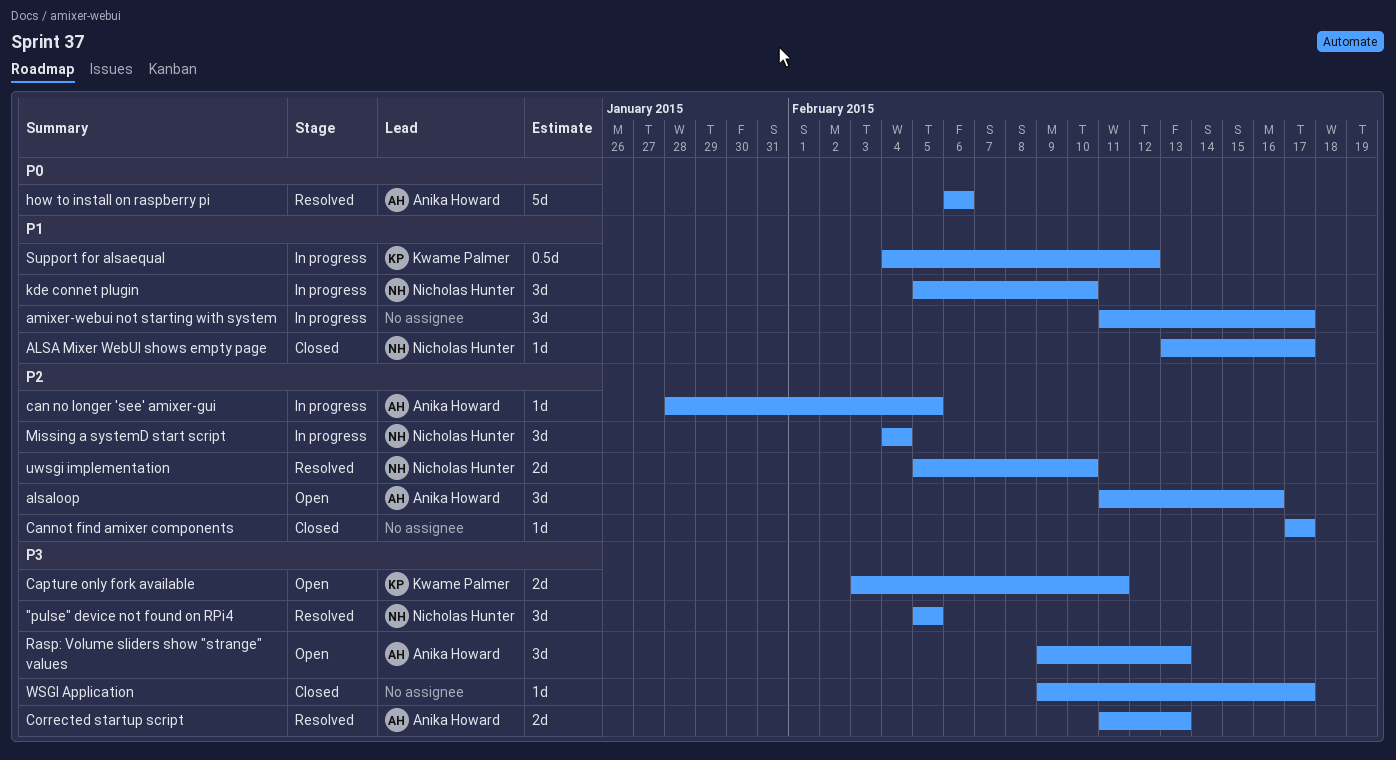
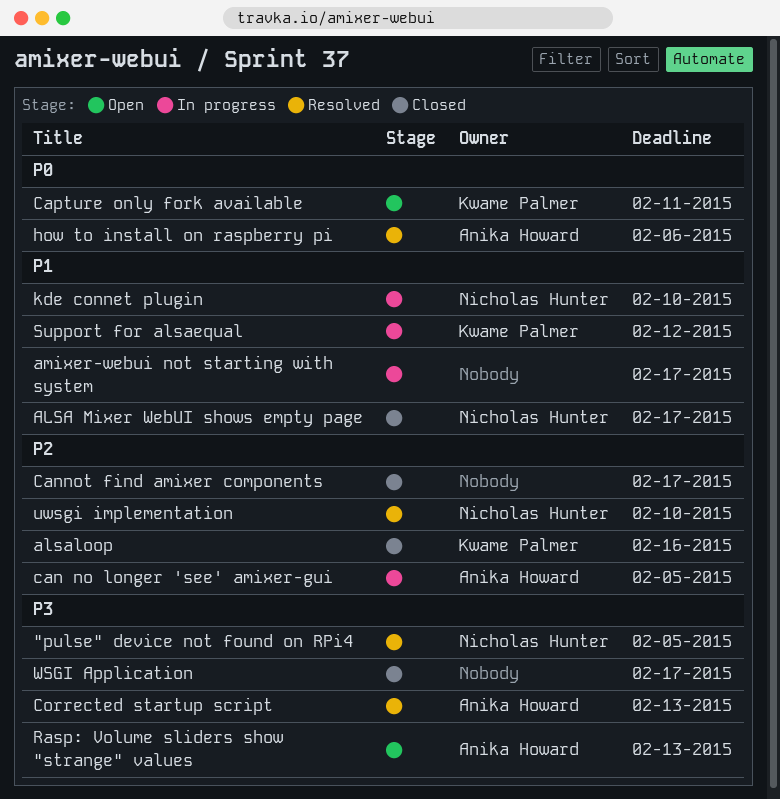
alsaloop, status: Open -> Closed
alsaloop, owner: Anika Howard -> Kwame Palmer
Capture only fork available, priority: P3 -> P0
Missing a systemD start script: present -> none

